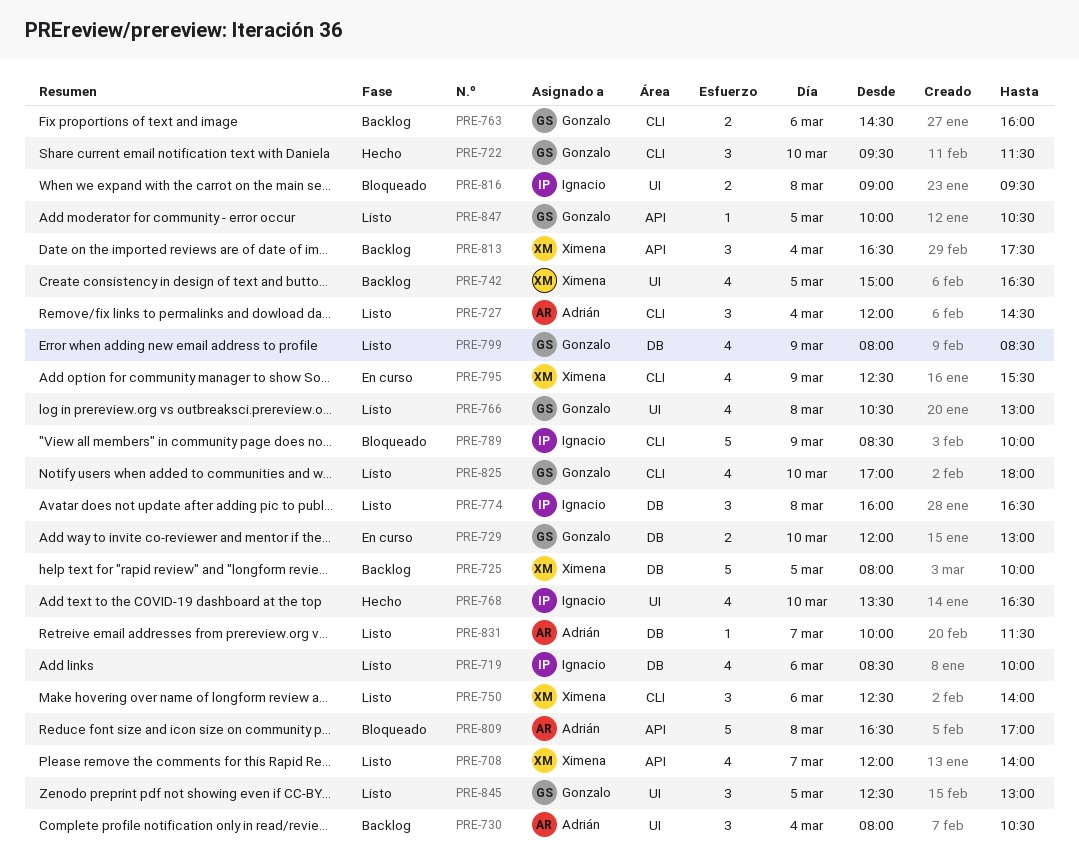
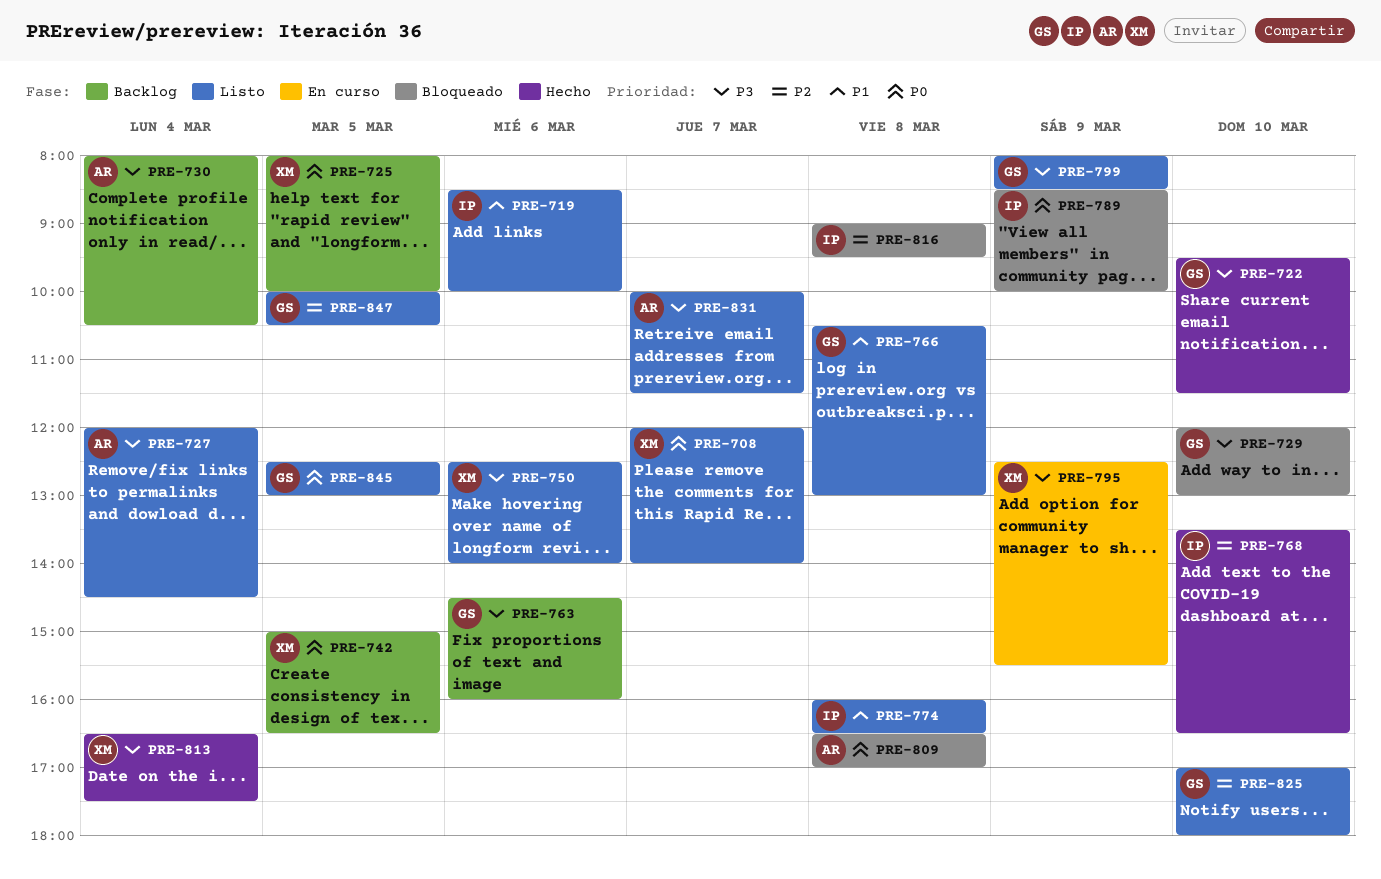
PRE-729, status: En curso -> Bloqueado
PRE-813, status: Backlog -> Hecho

